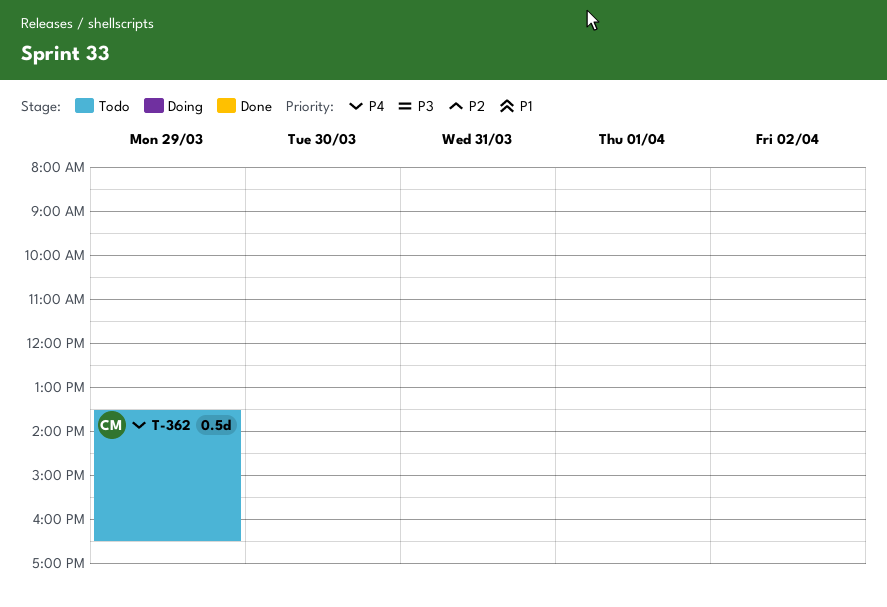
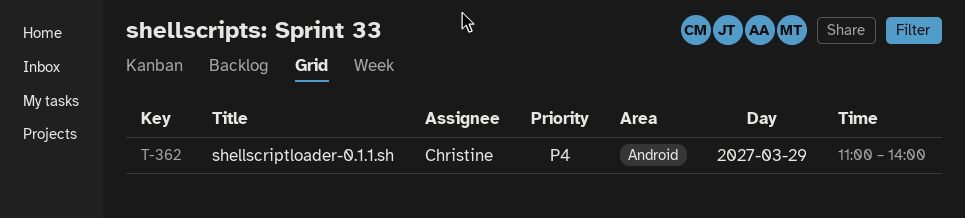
T-362, begins: 13:30 -> 11:00
T-362, ends: 16:30 -> 14:00

